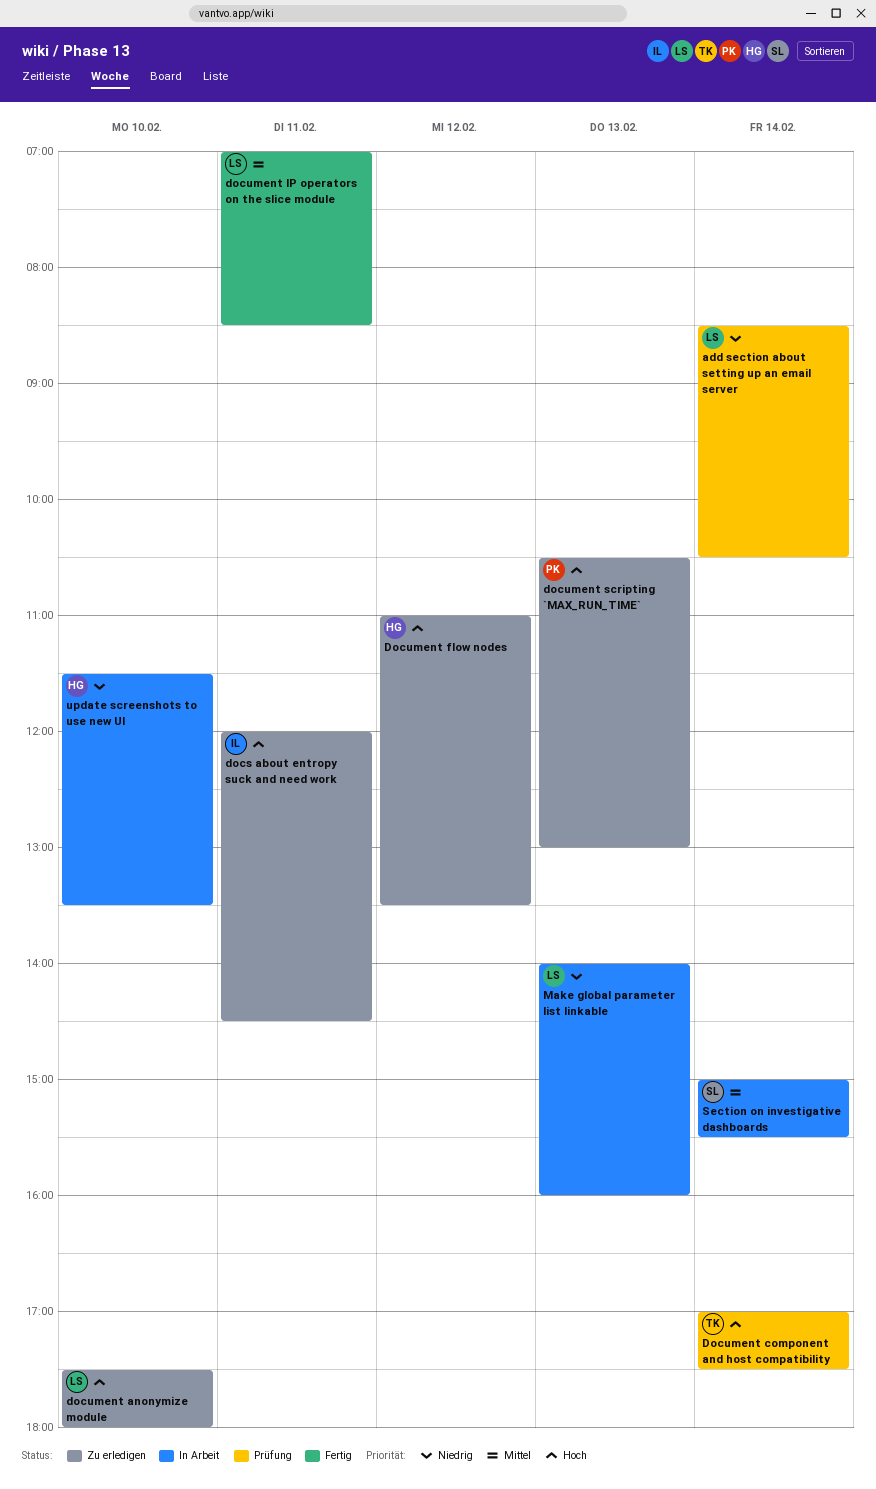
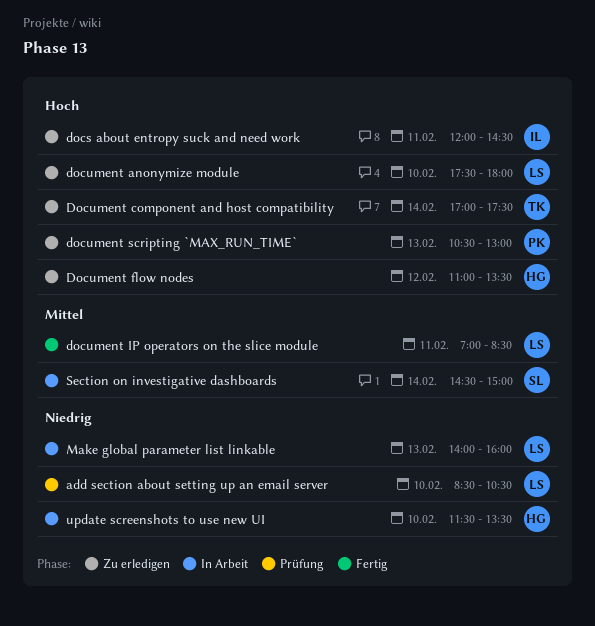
add section about setting up an email server, day: Feb 14 -> Feb 10
Document component and host compatibility, status: Prüfung -> Zu erledigen
Section on investigative dashboards, begins: 15:00 -> 14:30
Section on investigative dashboards, ends: 15:30 -> 15:00

